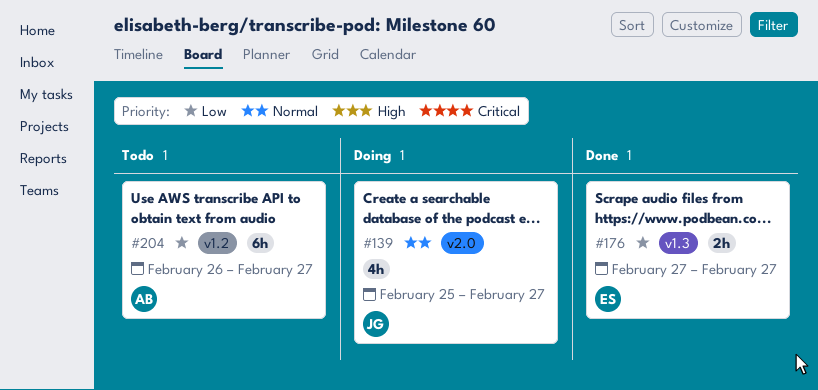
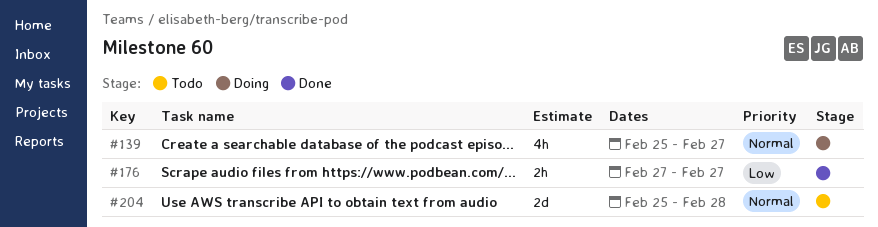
#204, priority: Low -> Normal
#204, estimate: 6h -> 2d
#204, start: Feb 26 -> Feb 25
#204, due: Feb 27 -> Feb 28

